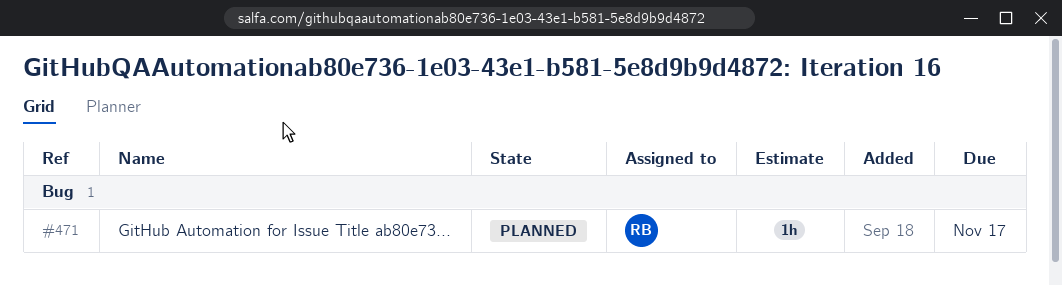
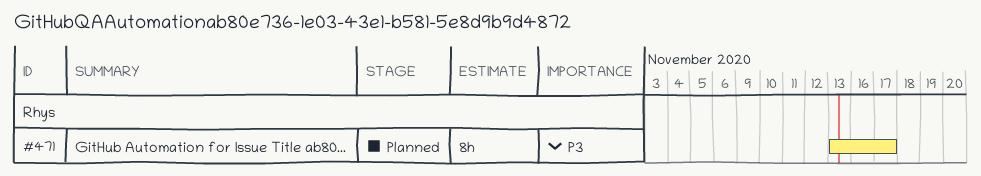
#471, estimate: 1h -> 8h

